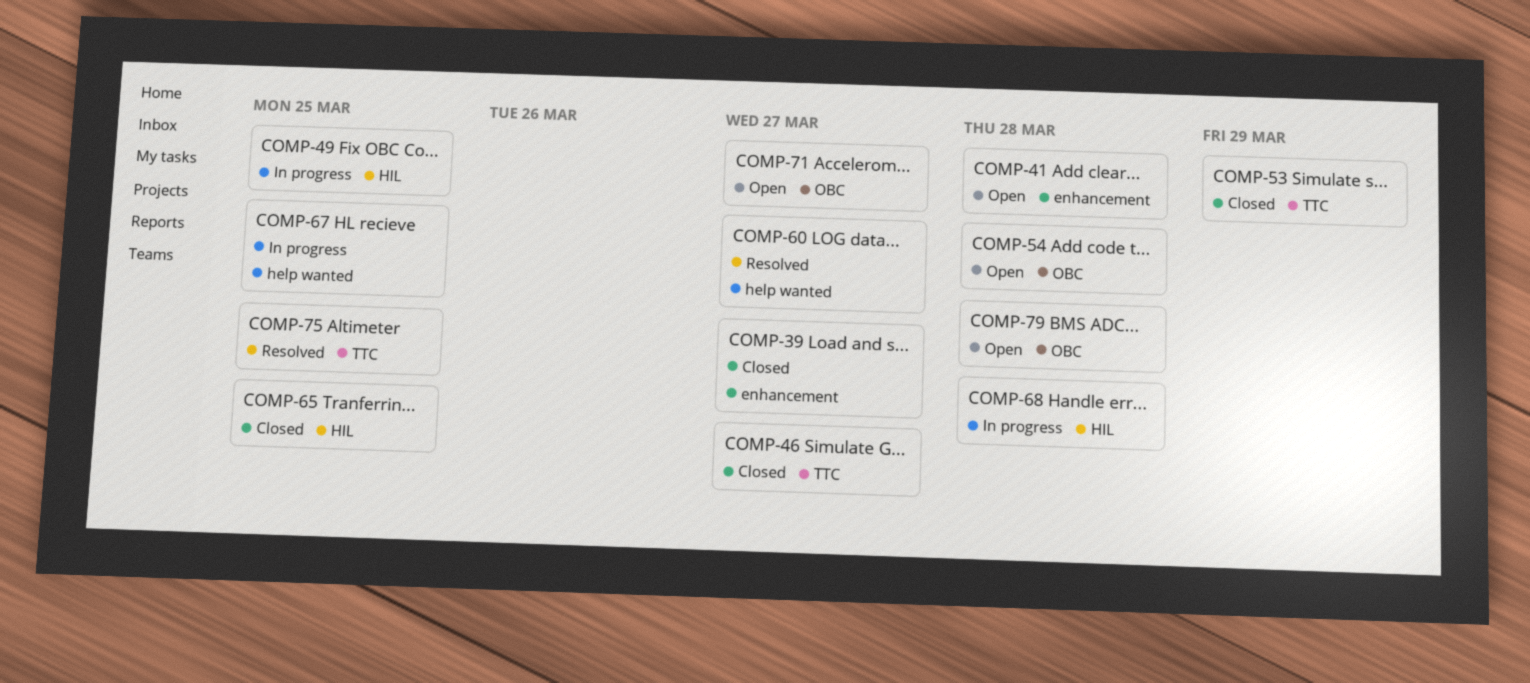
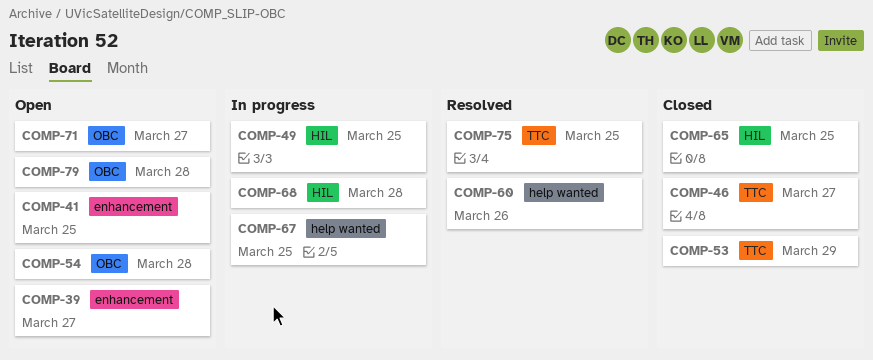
COMP-39, status: Closed -> Open
COMP-41, due: Mar 28 -> Mar 25
COMP-60, due: Mar 27 -> Mar 26

